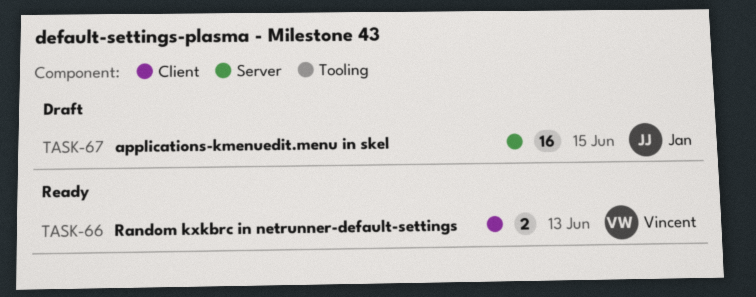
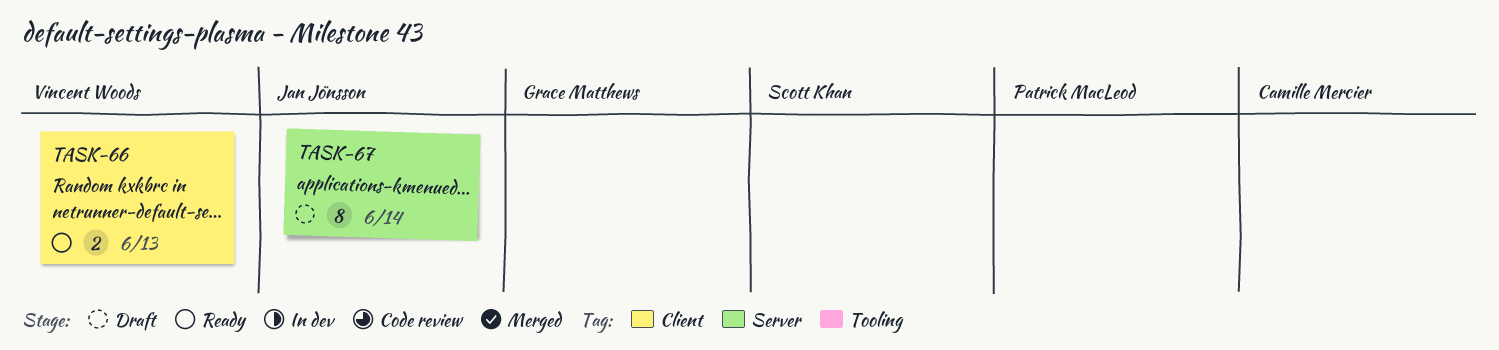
TASK-67, estimate: 16 -> 8
TASK-67, due: Jun 15 -> Jun 14

